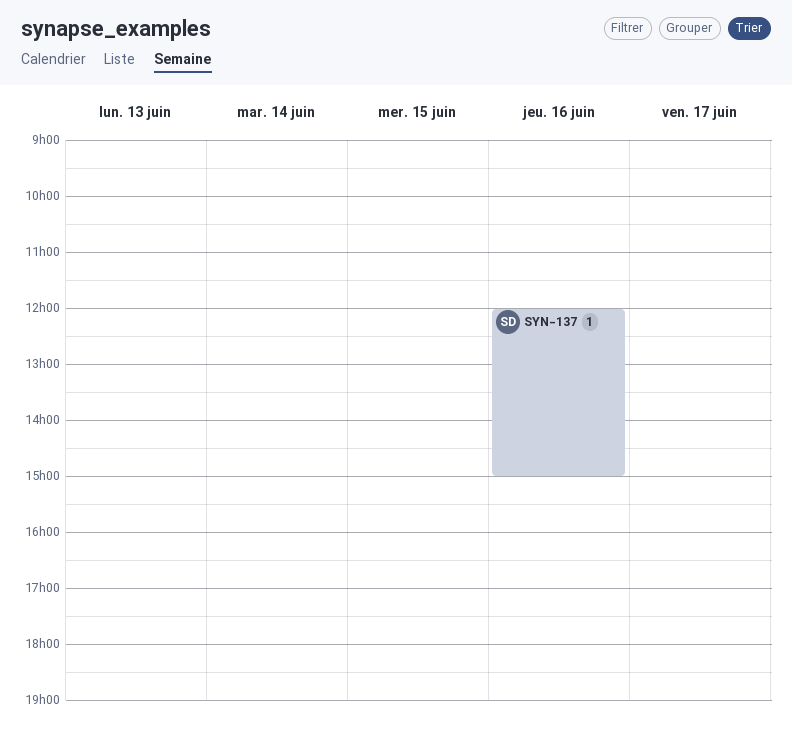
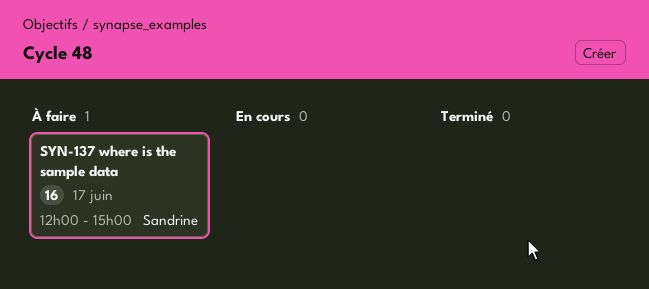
SYN-137, estimate: 1 -> 16
SYN-137, day: Jun 16 -> Jun 17

